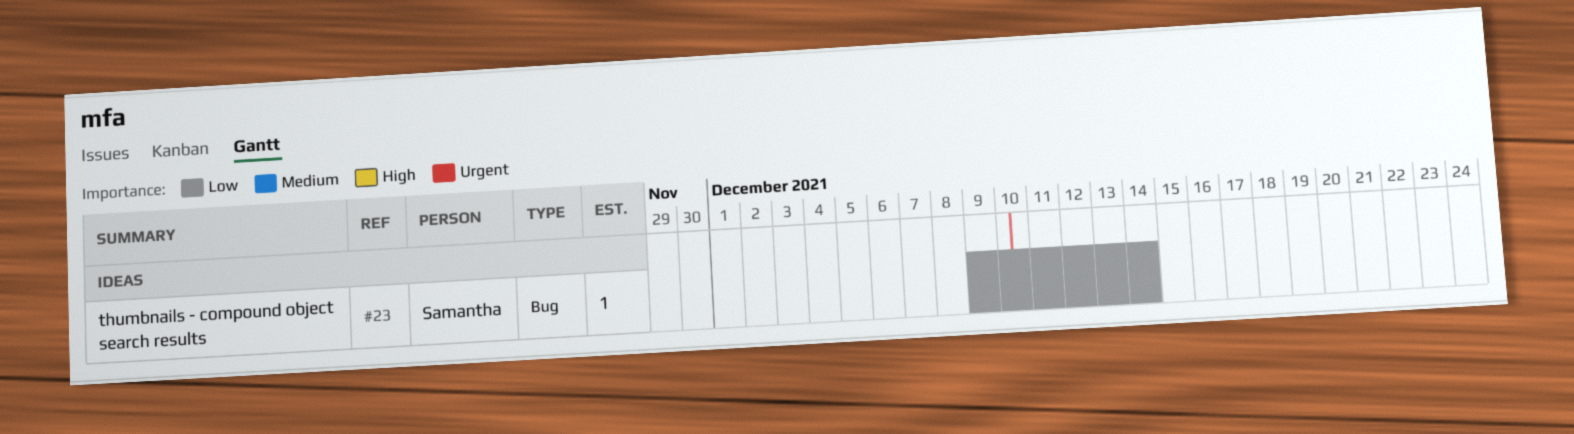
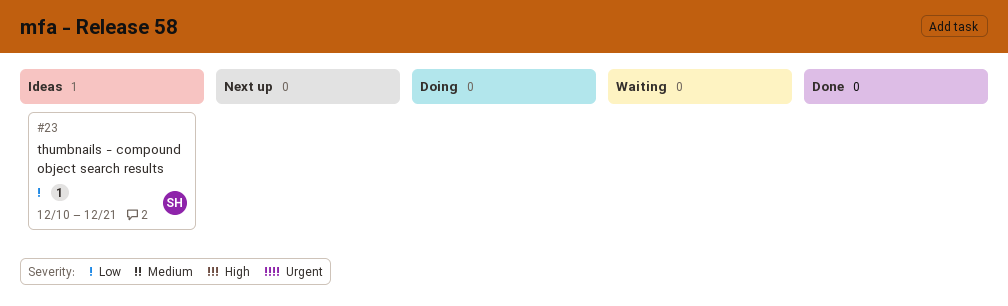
#23, start: Dec 9 -> Dec 10
#23, due: Dec 14 -> Dec 21

